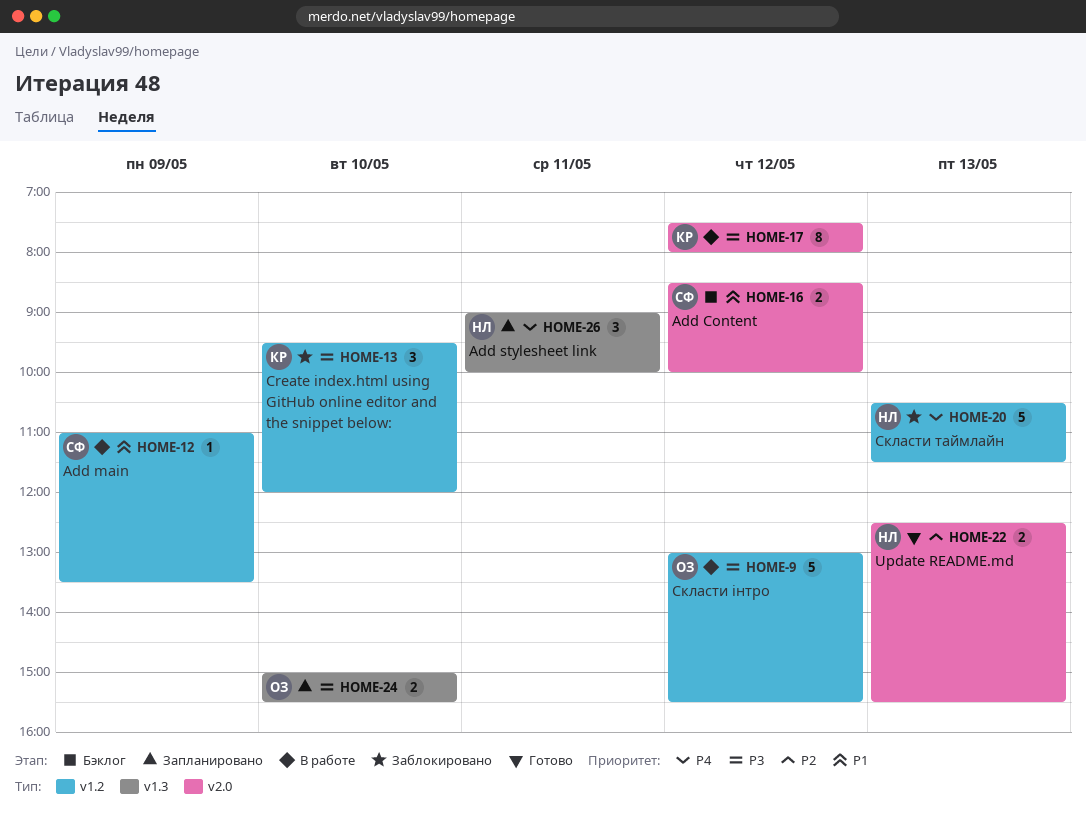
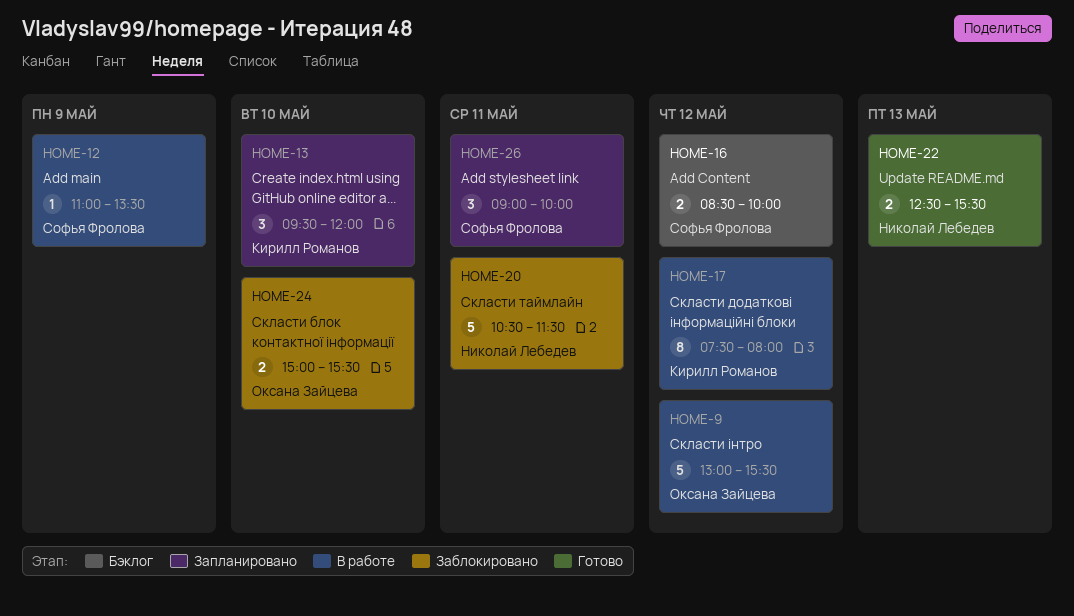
HOME-13, status: Заблокировано -> Запланировано
HOME-20, day: May 13 -> May 11
HOME-24, status: Запланировано -> Заблокировано
HOME-26, owner: Николай Лебедев -> Софья Фролова

